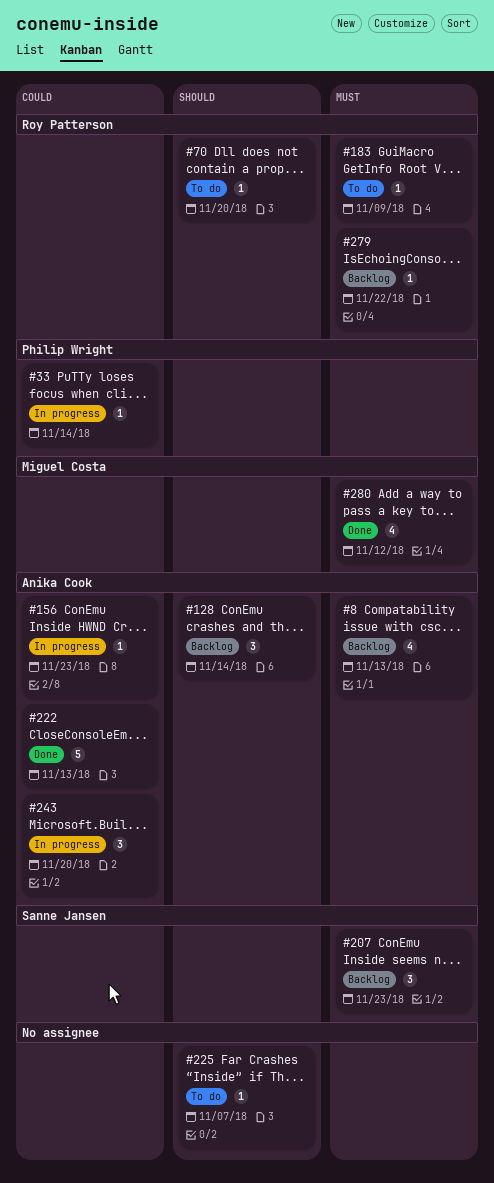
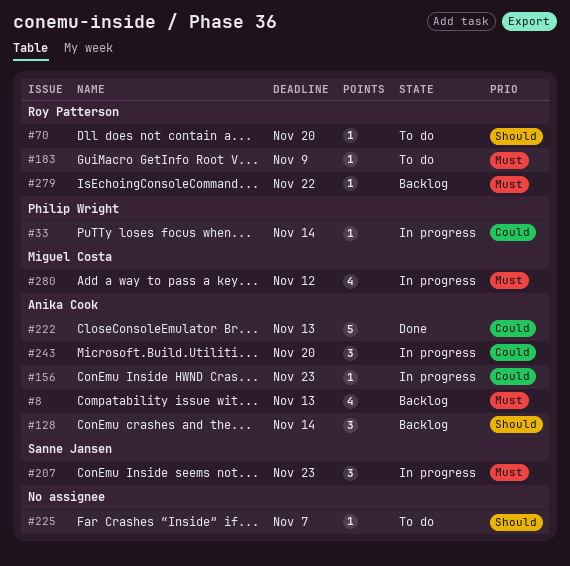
#207, status: Backlog -> In progress
#280, status: Done -> In progress

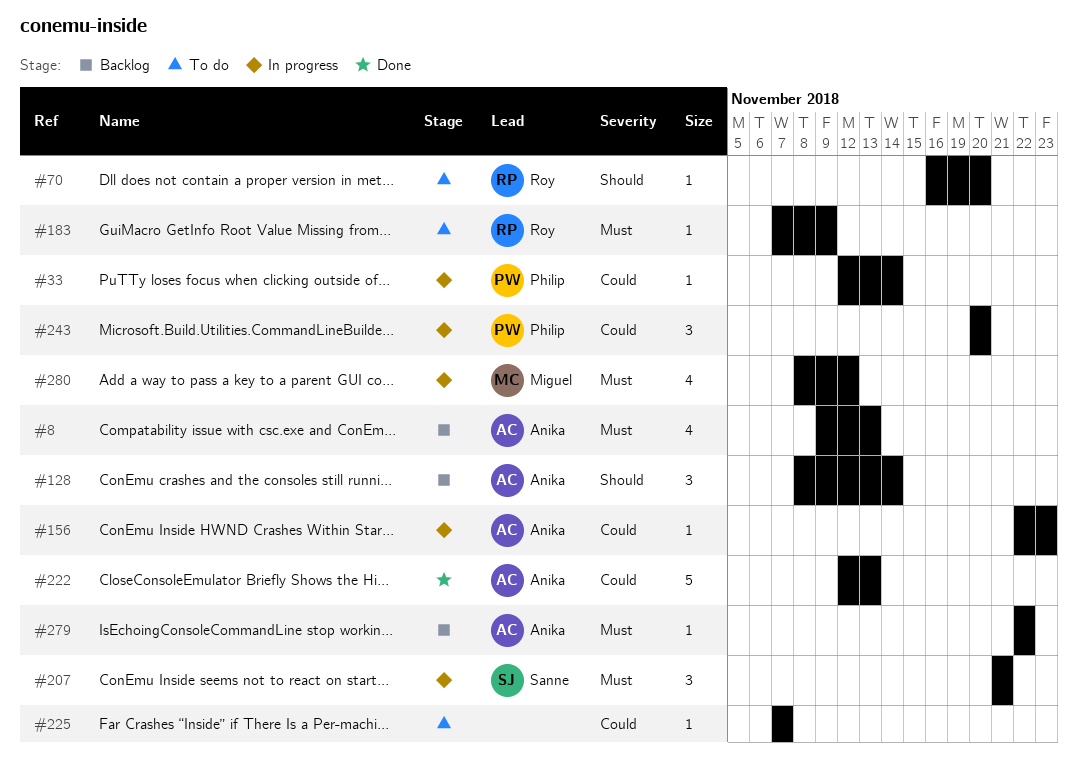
#207, due: Nov 23 -> Nov 21
#225, priority: Should -> Could
#243, owner: Anika Cook -> Philip Wright
#279, owner: Roy Patterson -> Anika Cook

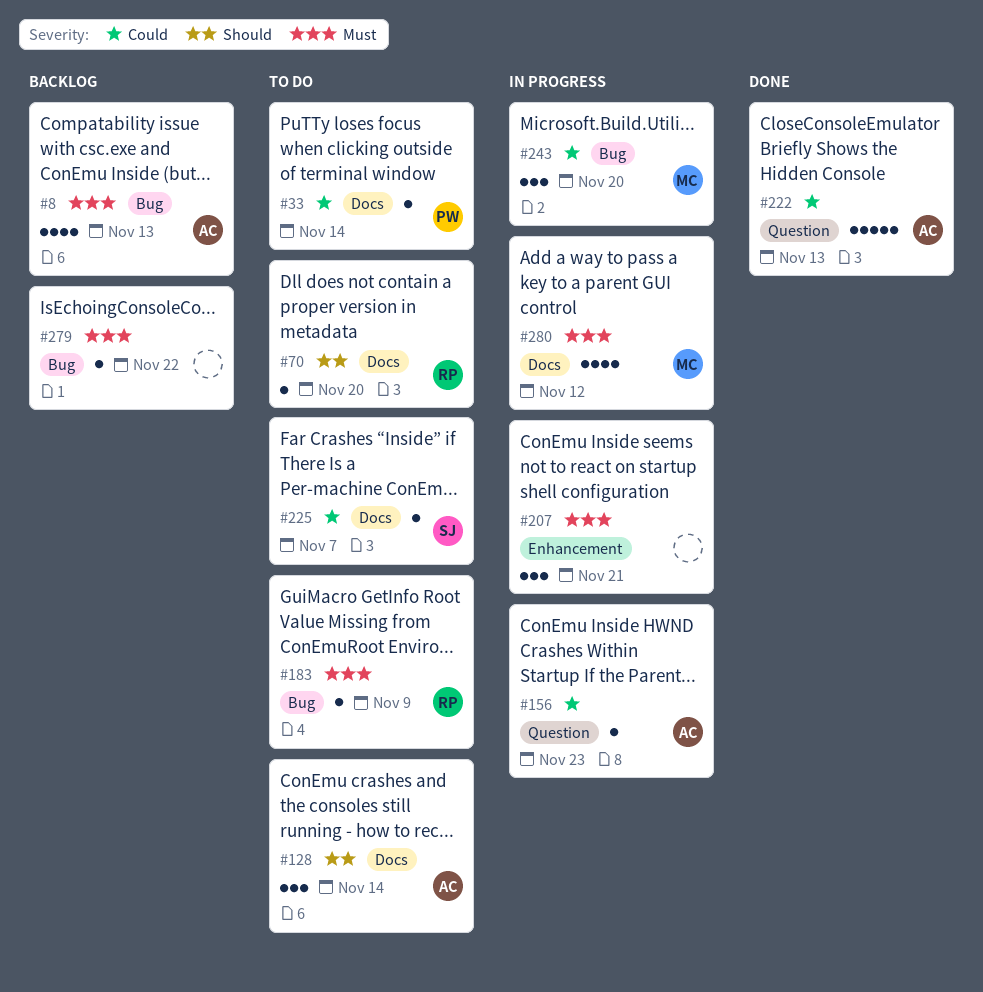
#33, status: In progress -> To do
#128, status: Backlog -> To do
#207, owner: Sanne -> none
#225, owner: none -> Sanne
#243, owner: Philip -> Miguel
#279, owner: Anika -> none

